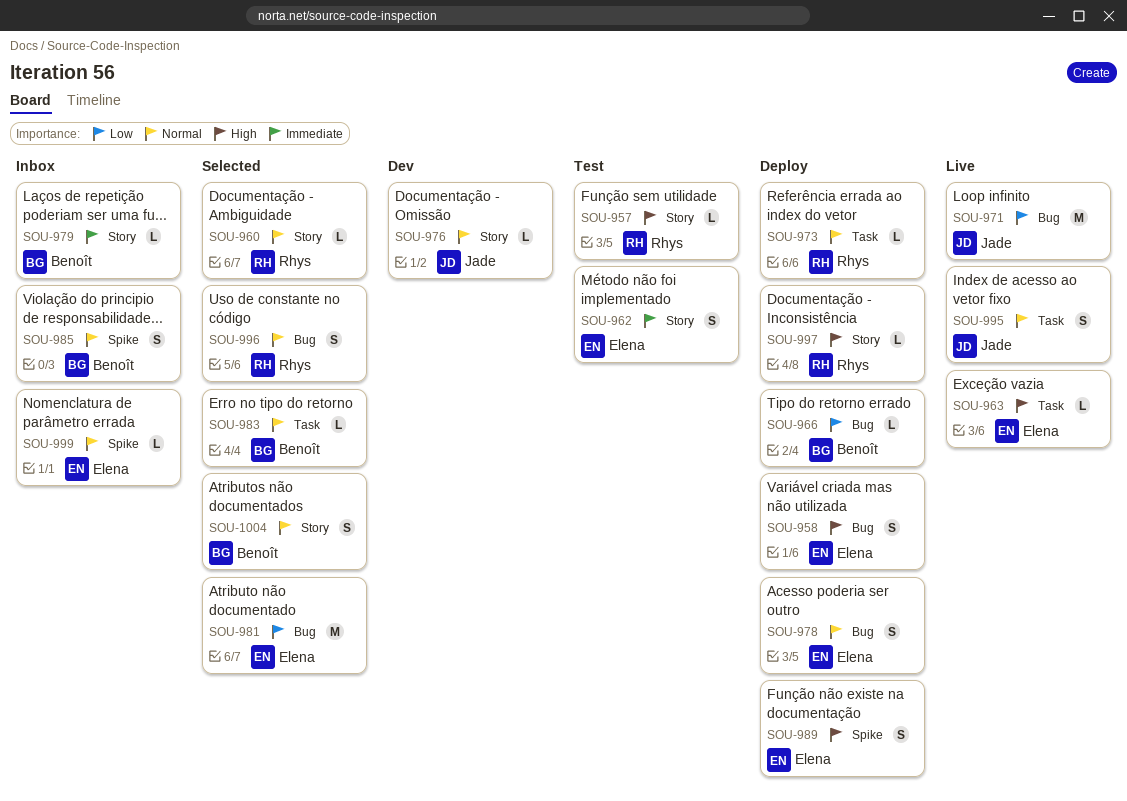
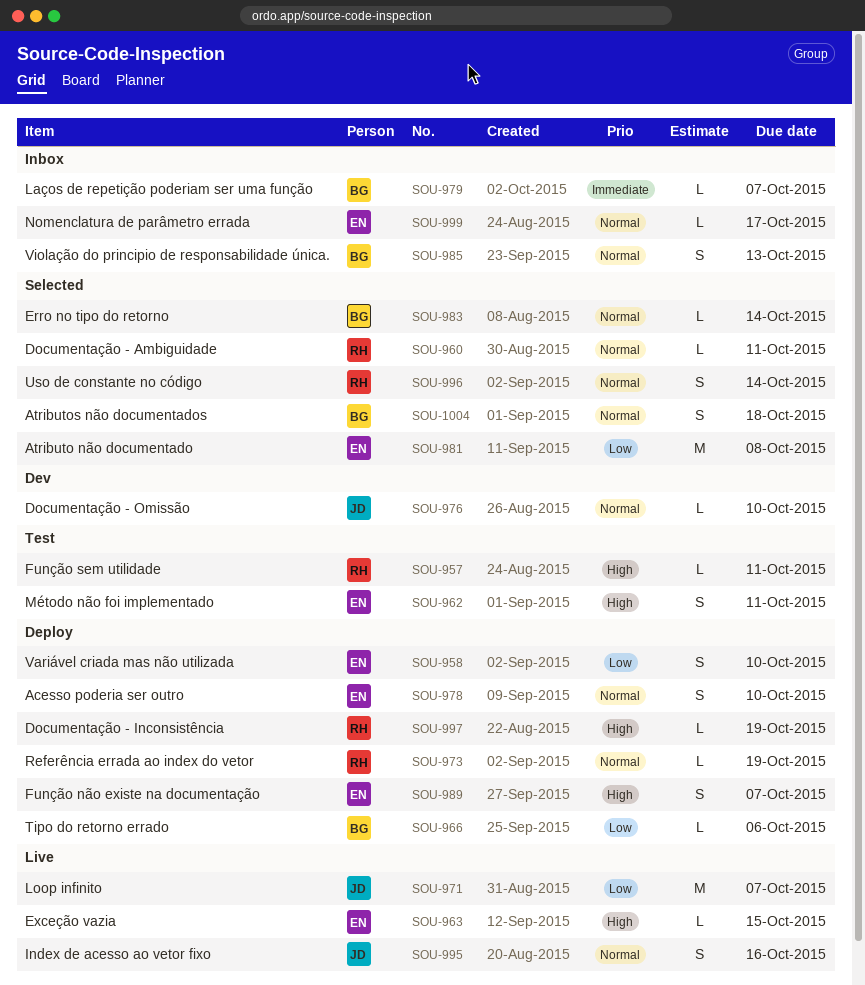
SOU-958, priority: High -> Low
SOU-962, priority: Immediate -> High

